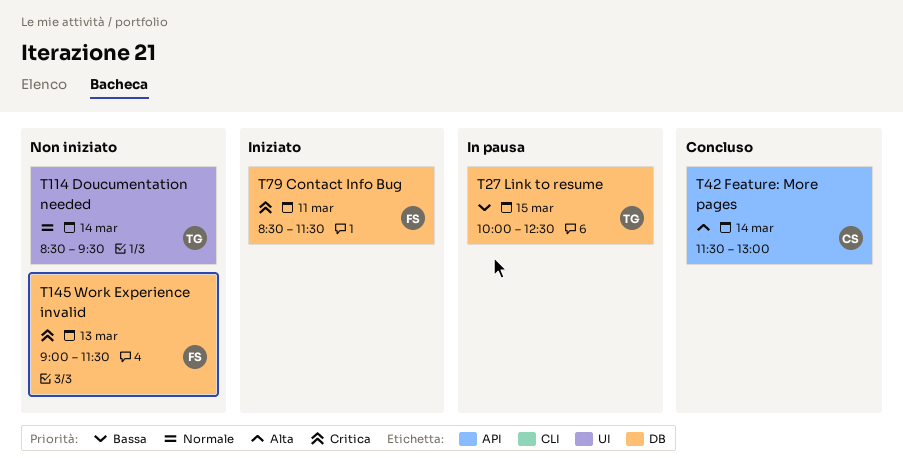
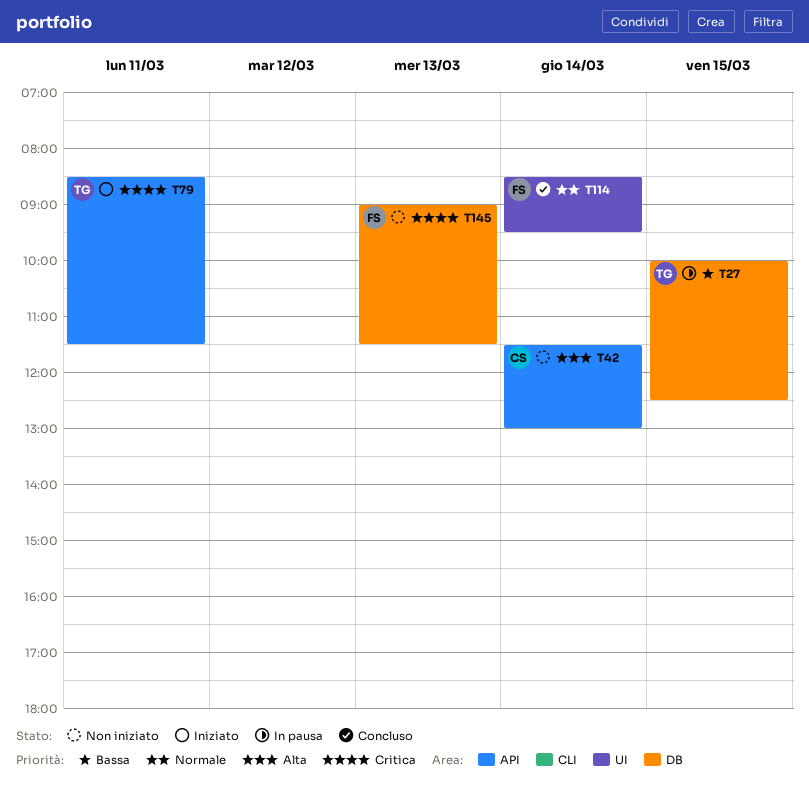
T42, status: Concluso -> Non iniziato
T79, owner: FS -> TG
T79, label: DB -> API
T114, status: Non iniziato -> Concluso
T114, owner: TG -> FS

